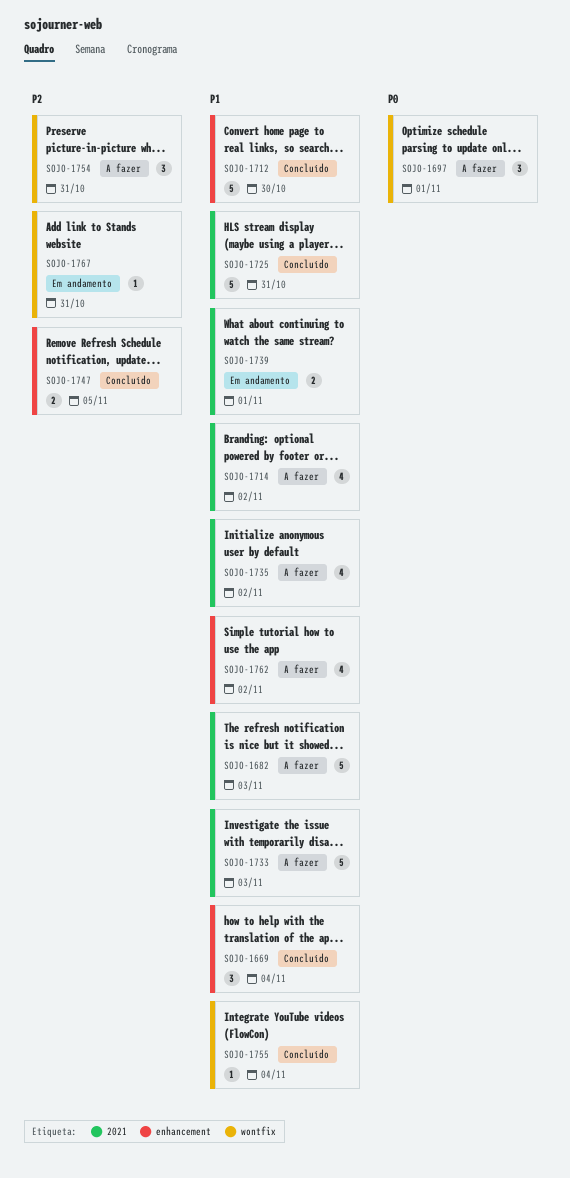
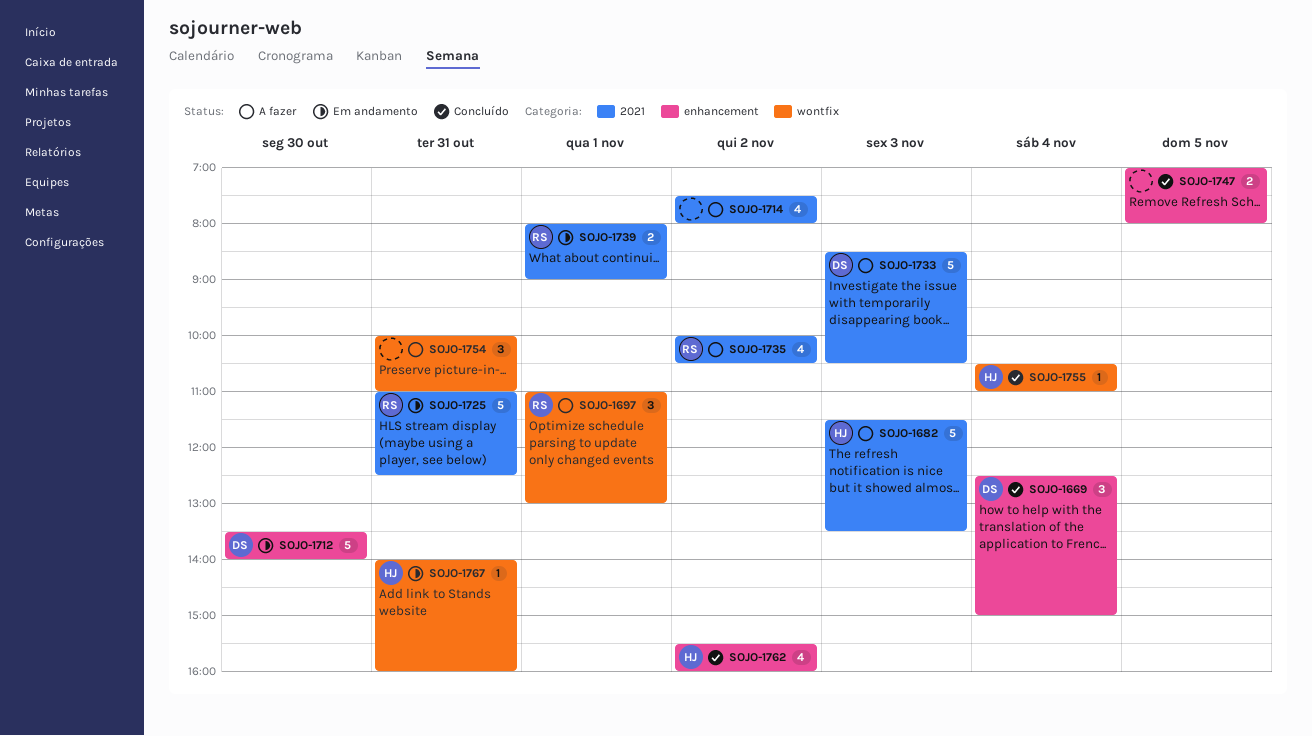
SOJO-1712, status: Concluído -> Em andamento
SOJO-1725, status: Concluído -> Em andamento
SOJO-1762, status: A fazer -> Concluído

